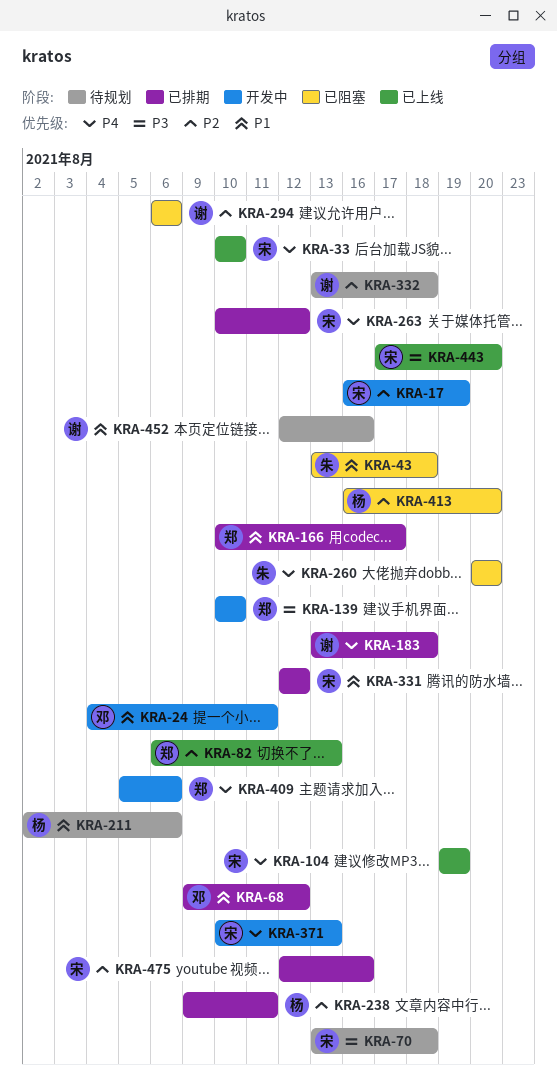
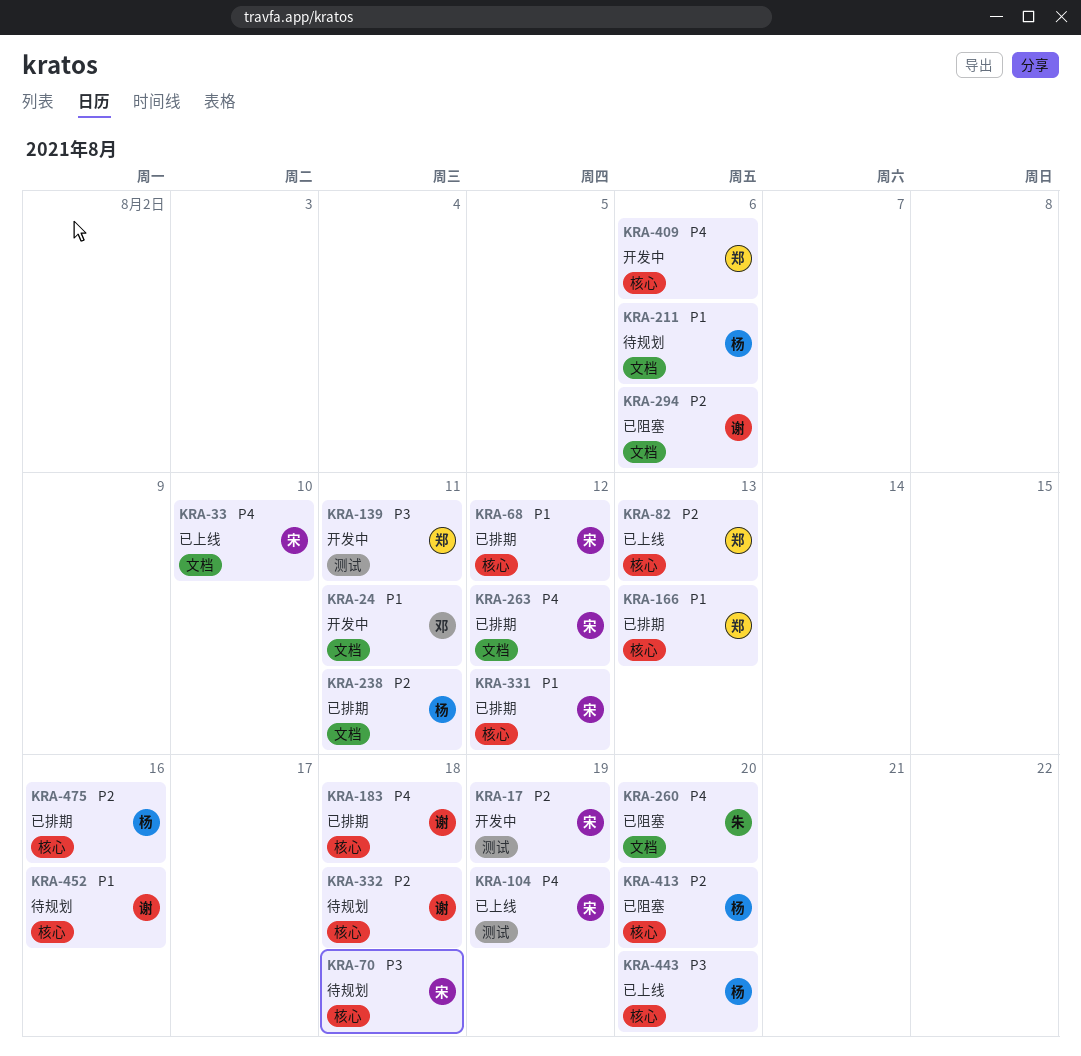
KRA-43: present -> none
KRA-68, owner: 邓 -> 宋
KRA-139, due: Aug 10 -> Aug 11
KRA-166, due: Aug 17 -> Aug 13
KRA-371: present -> none
KRA-443, owner: 宋 -> 杨
KRA-475, owner: 宋 -> 杨

